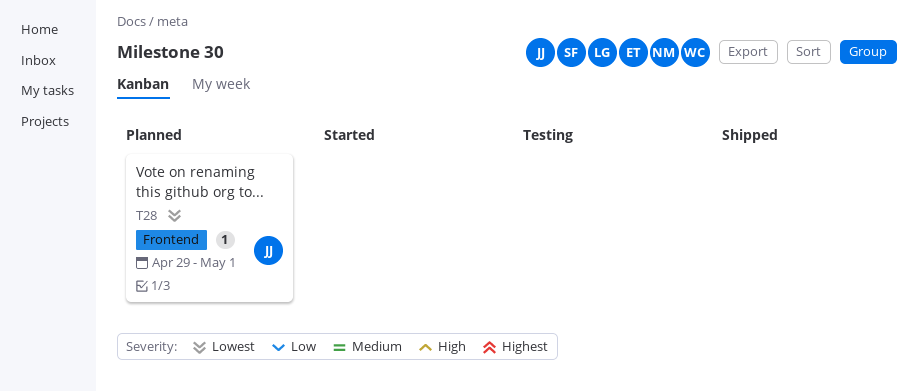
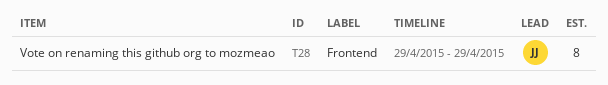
T28, estimate: 1 -> 8
T28, due: May 1 -> Apr 29

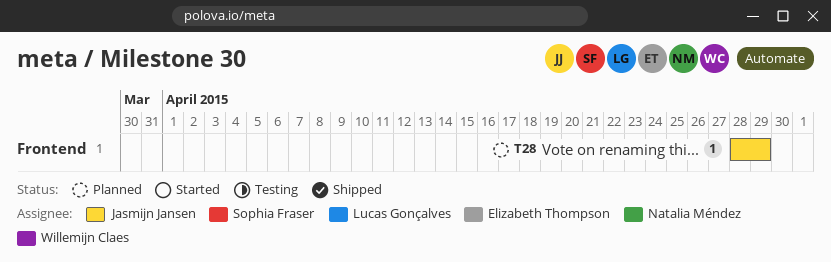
T28, estimate: 8 -> 1
T28, start: Apr 29 -> Apr 28

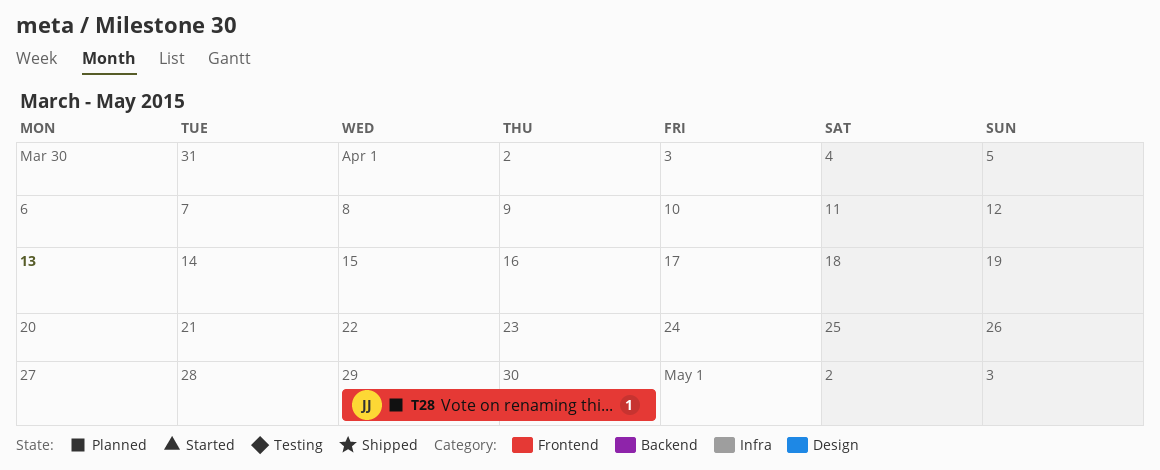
T28, start: Apr 28 -> Apr 29
T28, due: Apr 29 -> Apr 30

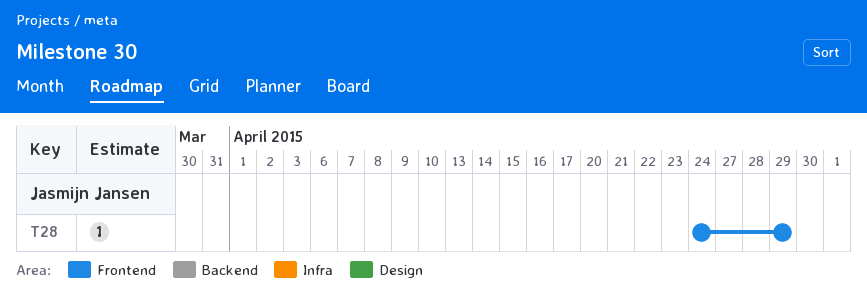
T28, start: Apr 29 -> Apr 24
T28, due: Apr 30 -> Apr 29

